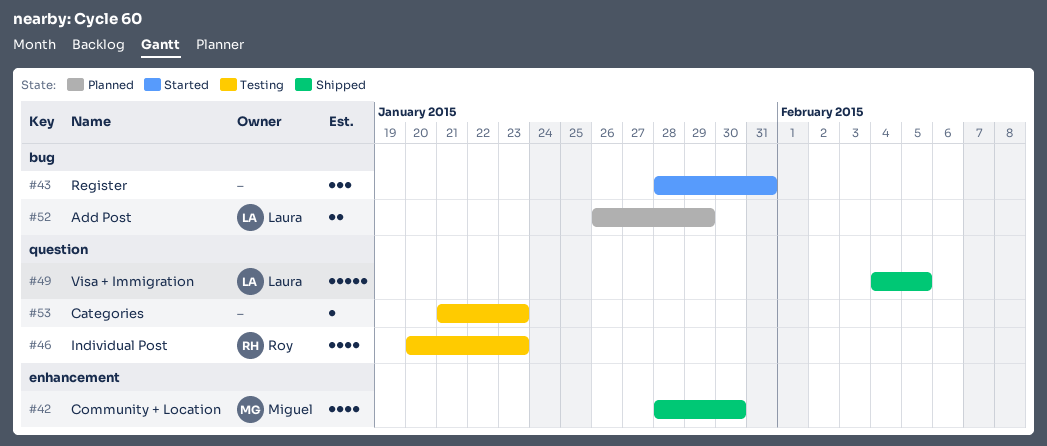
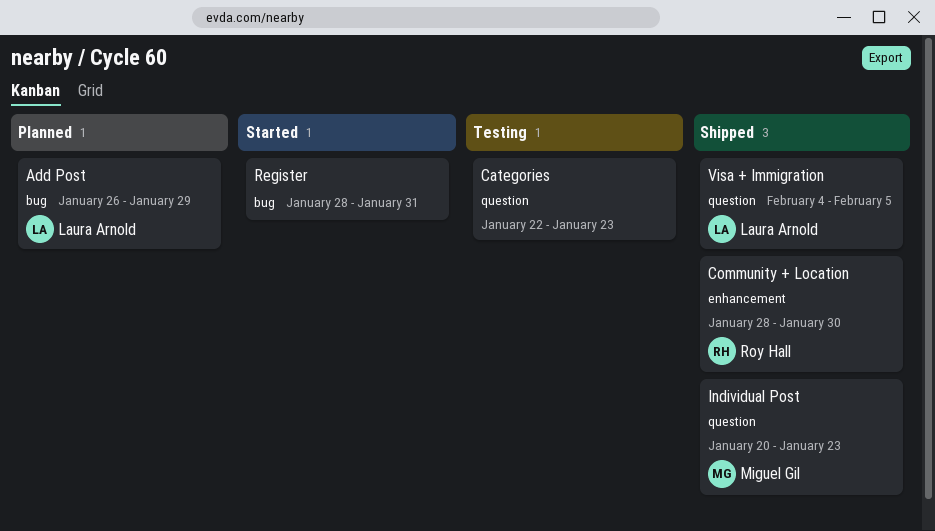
Categories, start: Jan 21 -> Jan 22
Community + Location, owner: Miguel Gil -> Roy Hall
Individual Post, status: Testing -> Shipped
Individual Post, owner: Roy Hall -> Miguel Gil

